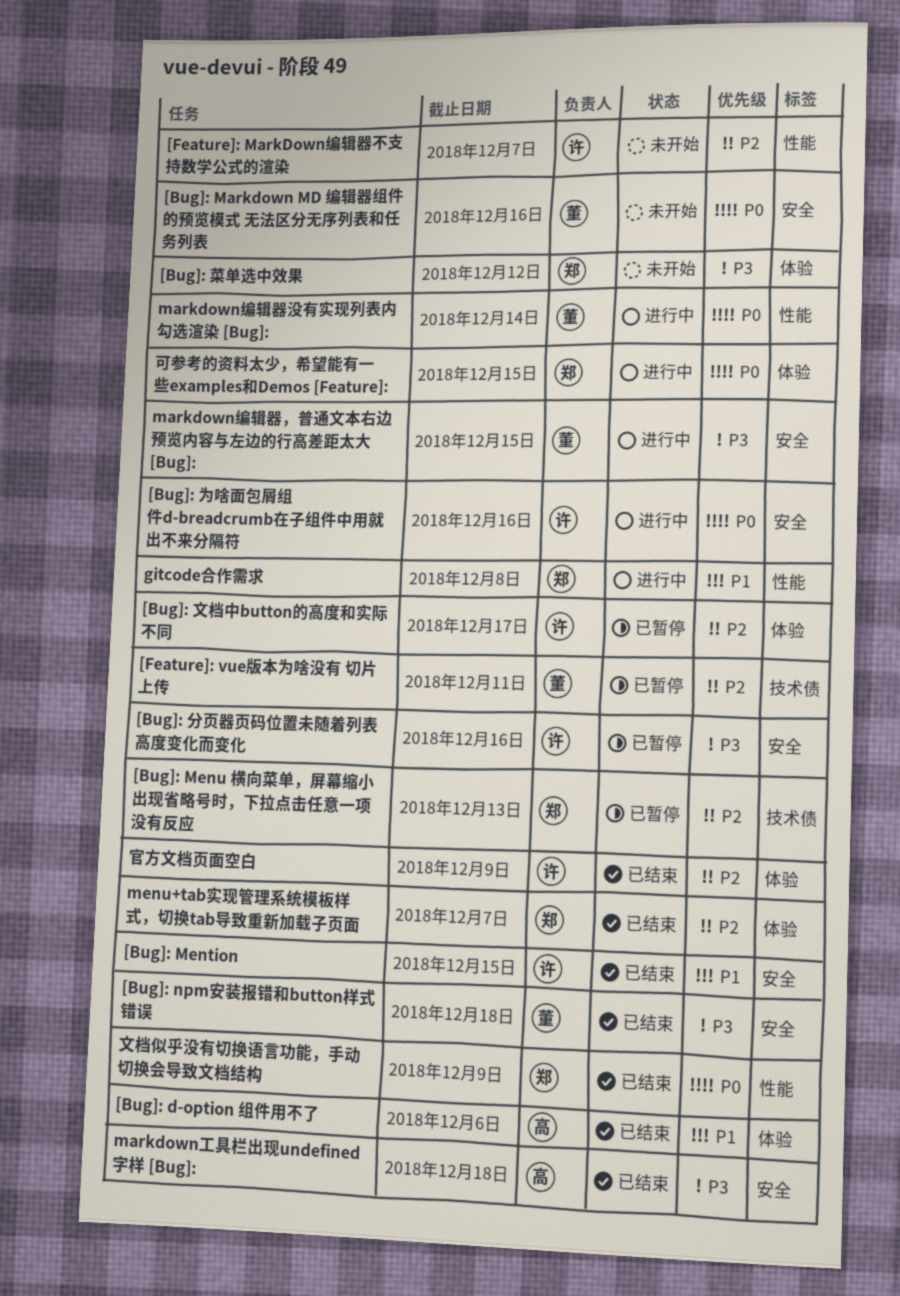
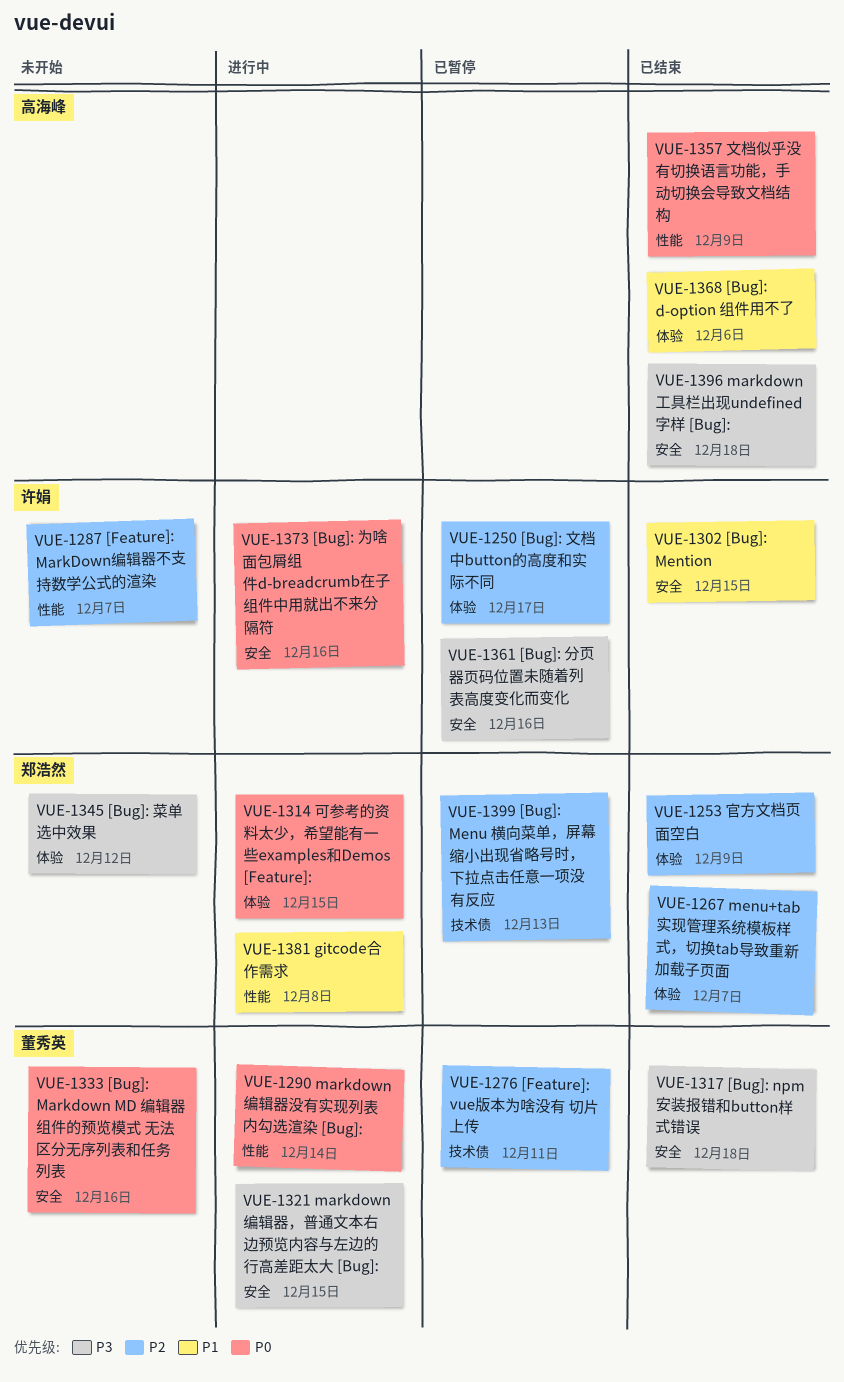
官方文档页面空白, owner: 许娟 -> 郑浩然
文档似乎没有切换语言功能，手动切换会导致文档结构, owner: 郑浩然 -> 高海峰

